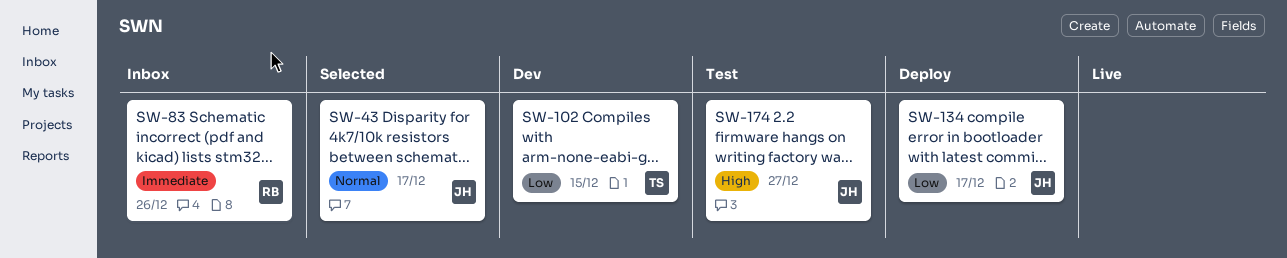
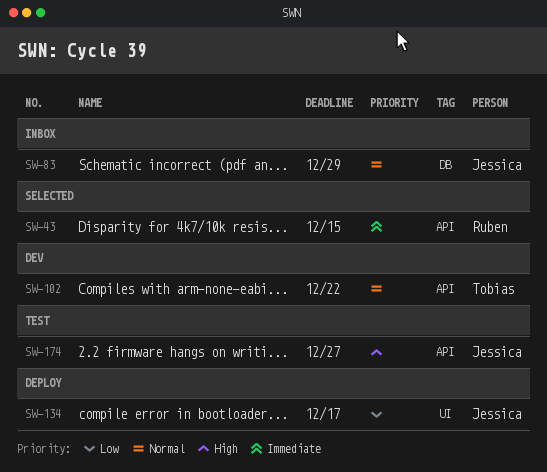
SW-43, owner: Jessica -> Ruben
SW-43, priority: Normal -> Immediate
SW-43, due: Dec 17 -> Dec 15
SW-83, owner: Ruben -> Jessica
SW-83, priority: Immediate -> Normal
SW-83, due: Dec 26 -> Dec 29
SW-102, priority: Low -> Normal
SW-102, due: Dec 15 -> Dec 22

